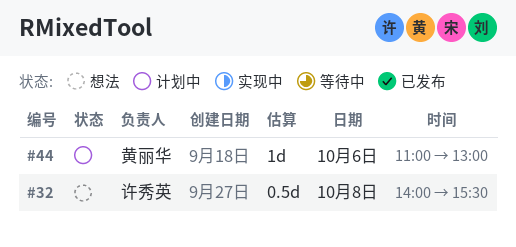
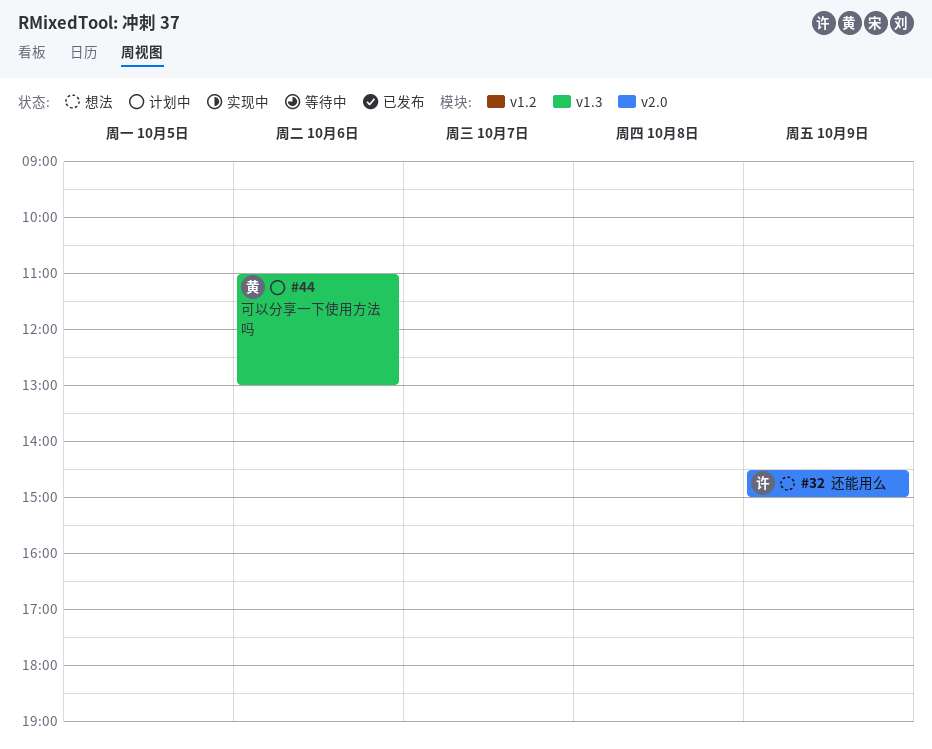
#32, day: Oct 8 -> Oct 9
#32, begins: 14:00 -> 14:30
#32, ends: 15:30 -> 15:00

